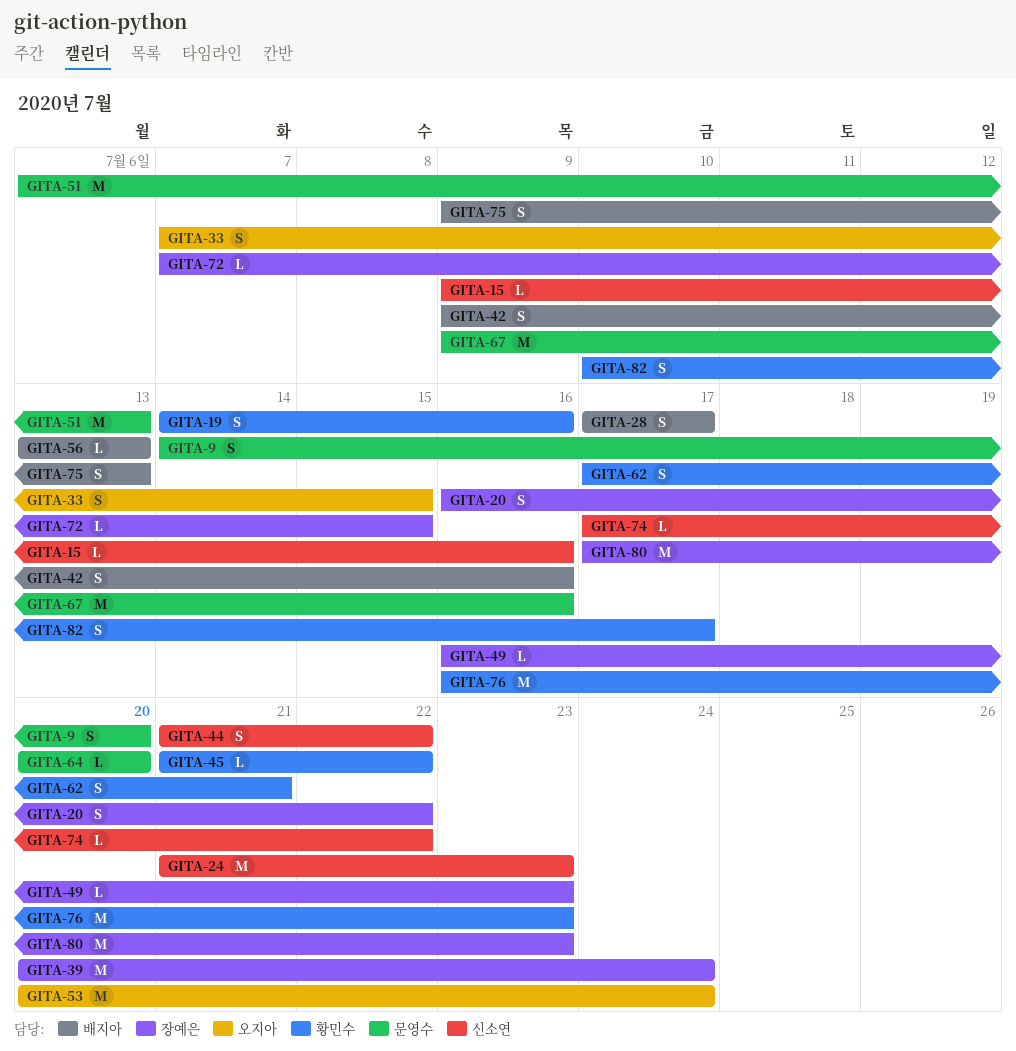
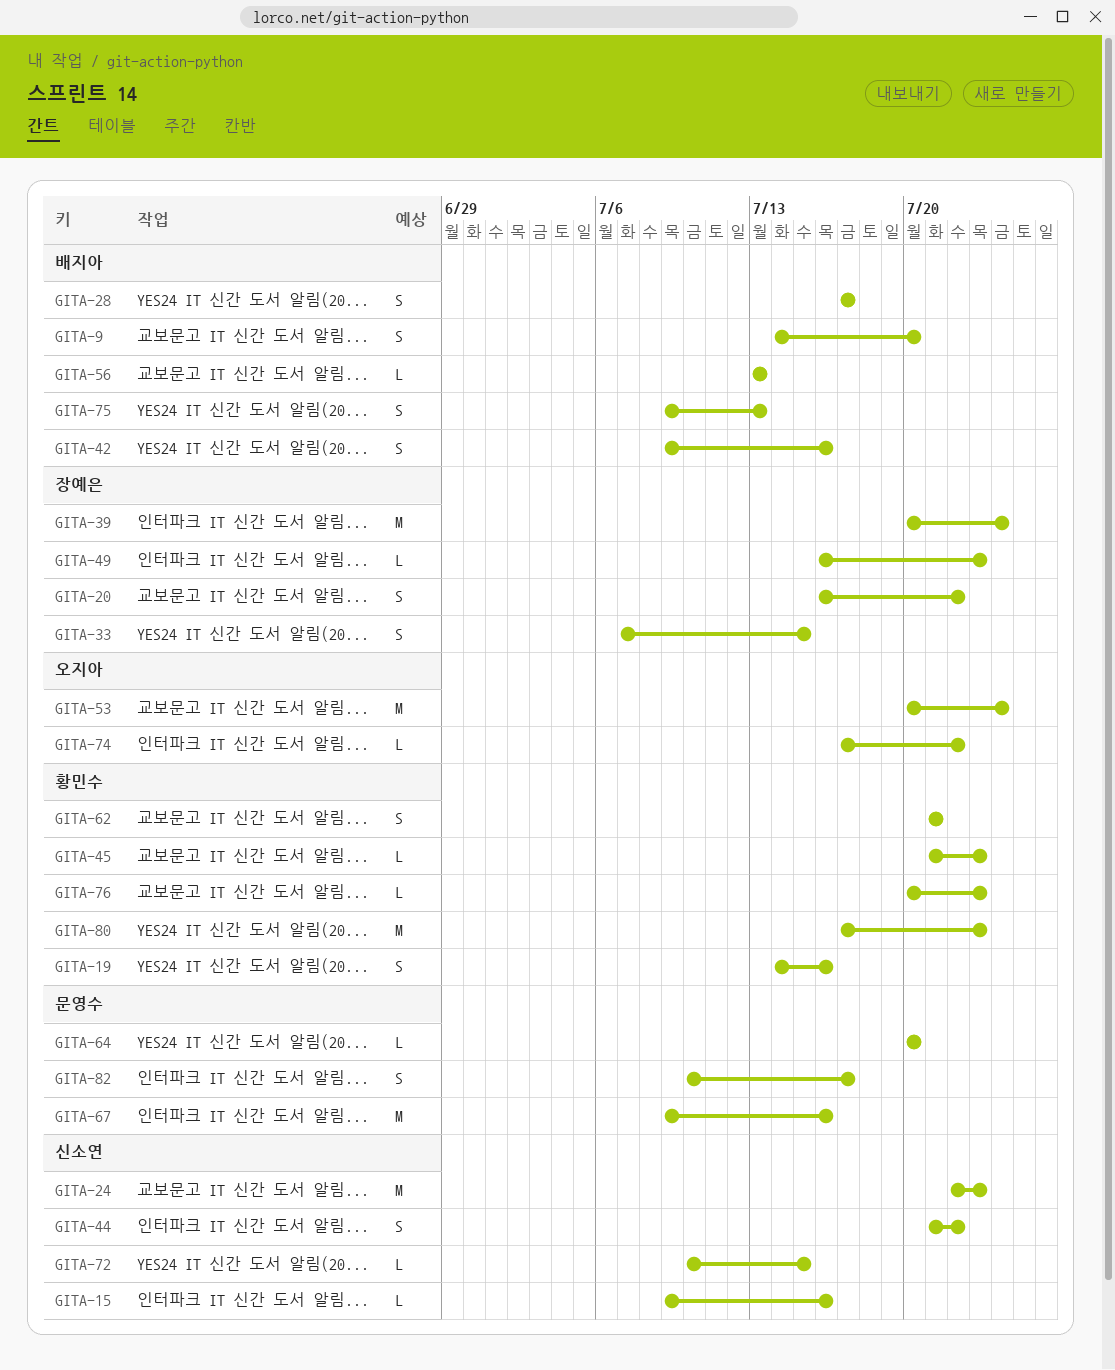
GITA-9, owner: 문영수 -> 배지아
GITA-24, start: Jul 21 -> Jul 22
GITA-33, owner: 오지아 -> 장예은
GITA-45, due: Jul 22 -> Jul 23
GITA-51: present -> none
GITA-62, start: Jul 17 -> Jul 21
GITA-72, owner: 장예은 -> 신소연
GITA-72, start: Jul 7 -> Jul 10
GITA-74, owner: 신소연 -> 오지아
GITA-76, estimate: M -> L
GITA-76, start: Jul 16 -> Jul 20
GITA-80, owner: 장예은 -> 황민수
GITA-82, owner: 황민수 -> 문영수

